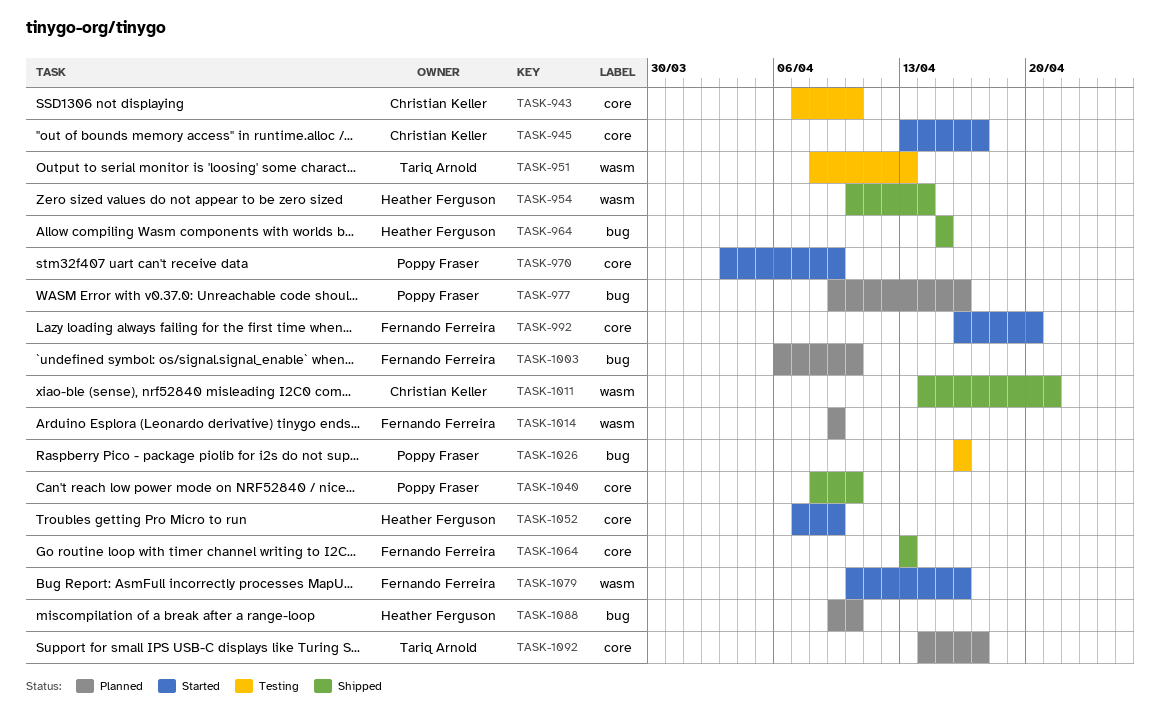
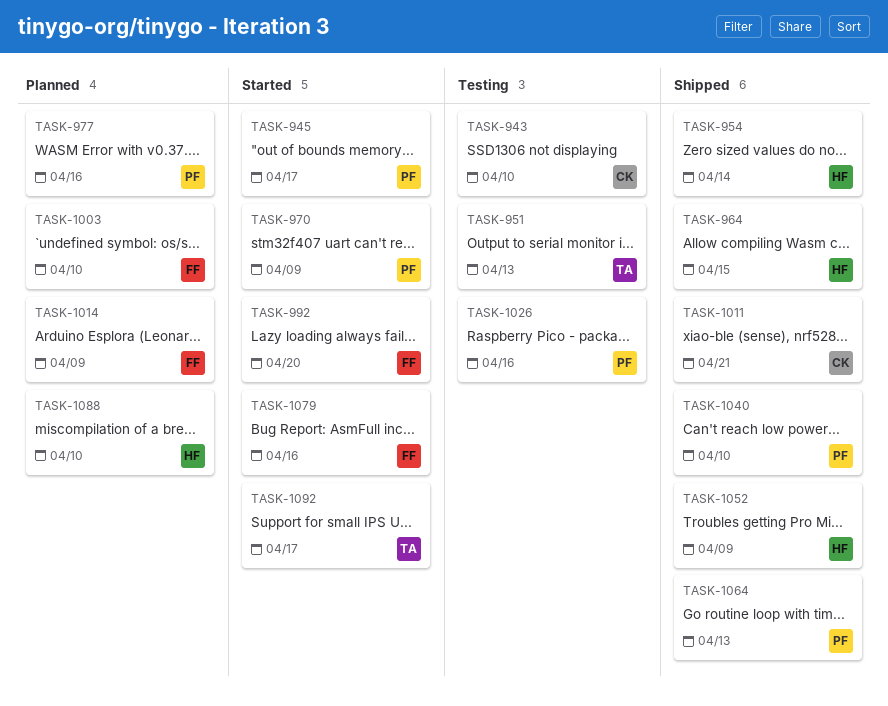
TASK-945, owner: Christian Keller -> Poppy Fraser
TASK-1052, status: Started -> Shipped
TASK-1064, owner: Fernando Ferreira -> Poppy Fraser
TASK-1092, status: Planned -> Started

